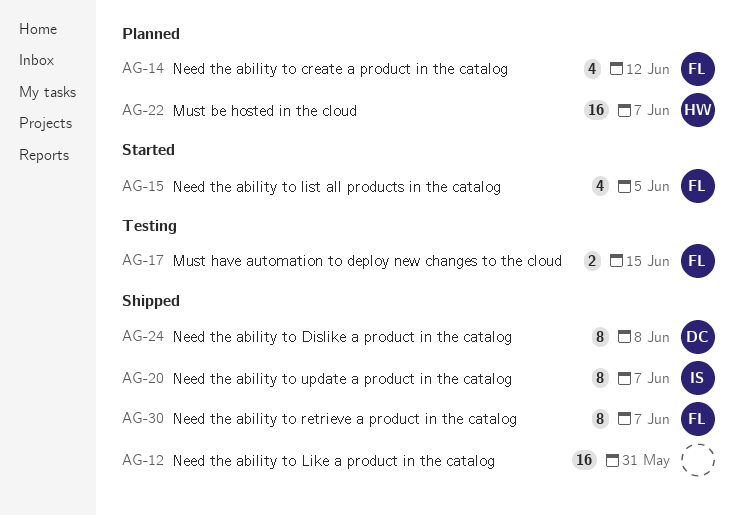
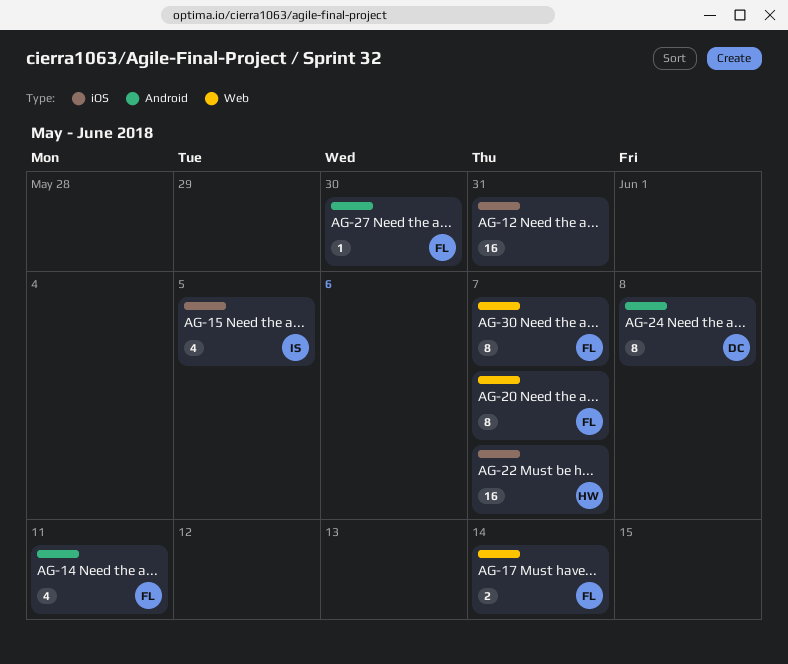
AG-14, due: Jun 12 -> Jun 11
AG-15, owner: FL -> IS
AG-17, due: Jun 15 -> Jun 14
AG-20, owner: IS -> FL
AG-27: none -> present

